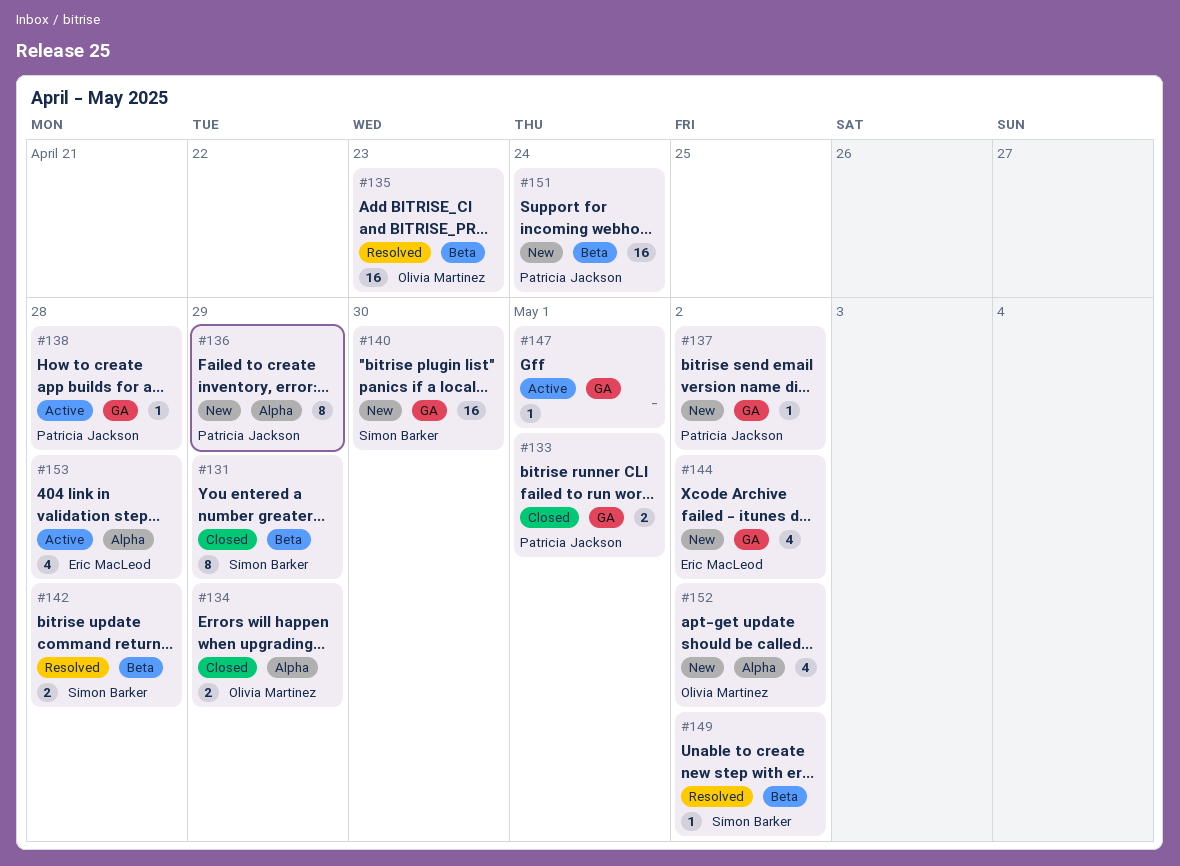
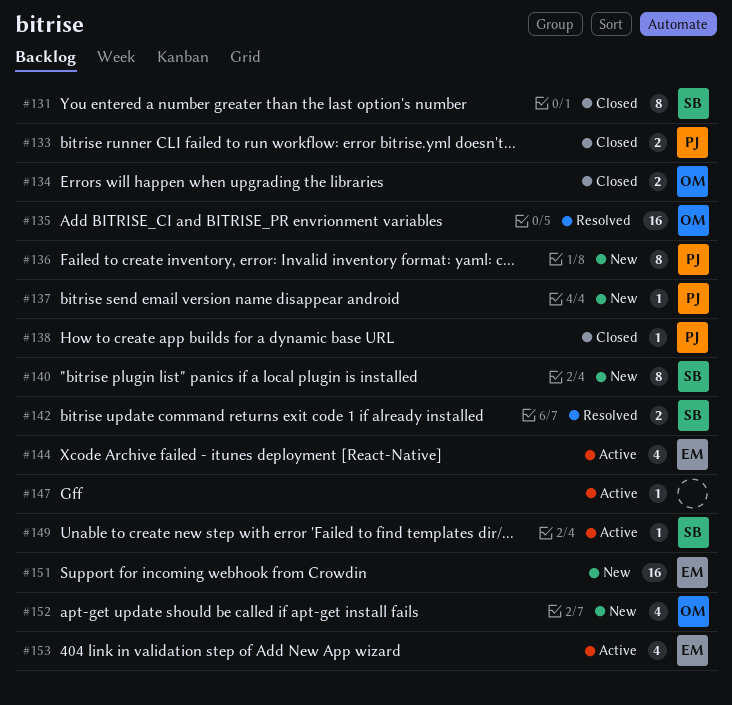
#138, status: Active -> Closed
#140, estimate: 16 -> 8
#144, status: New -> Active
#149, status: Resolved -> Active
#151, owner: Patricia Jackson -> Eric MacLeod

